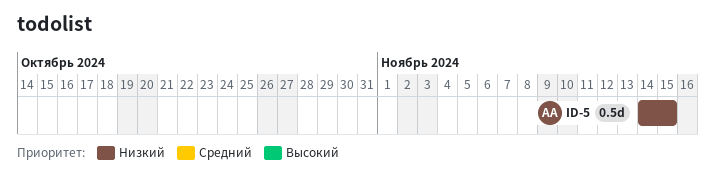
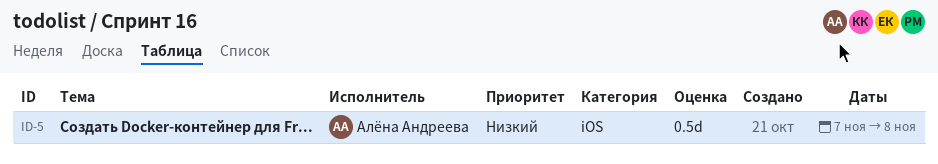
ID-5, start: Nov 14 -> Nov 7
ID-5, due: Nov 15 -> Nov 8

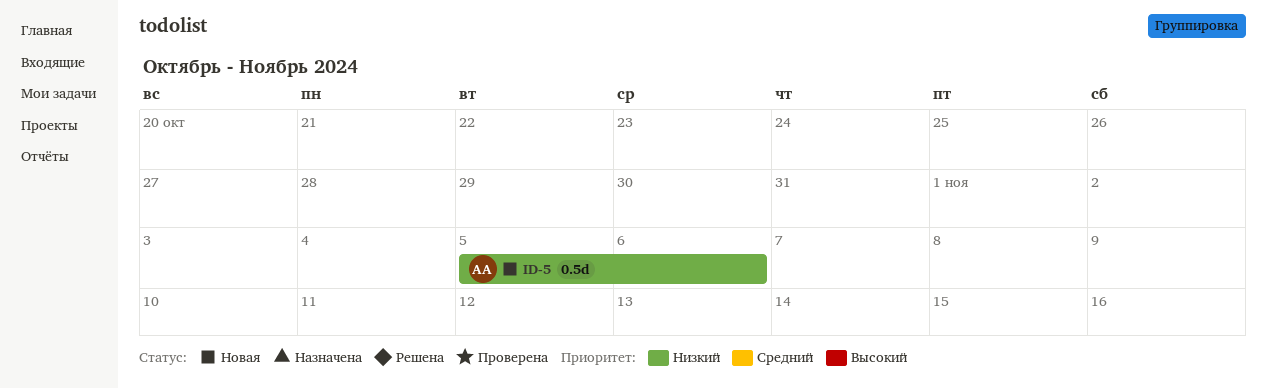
ID-5, start: Nov 7 -> Nov 5
ID-5, due: Nov 8 -> Nov 6

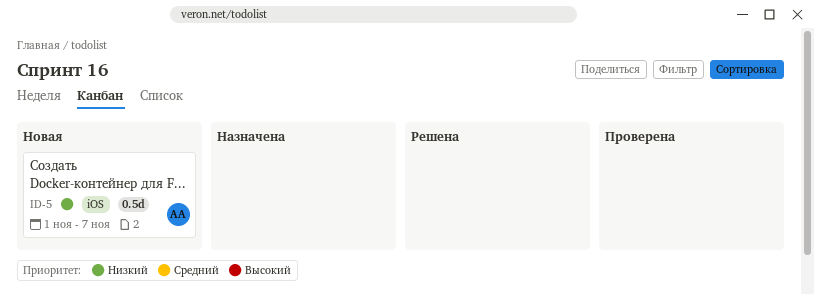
ID-5, start: Nov 5 -> Nov 1
ID-5, due: Nov 6 -> Nov 7

